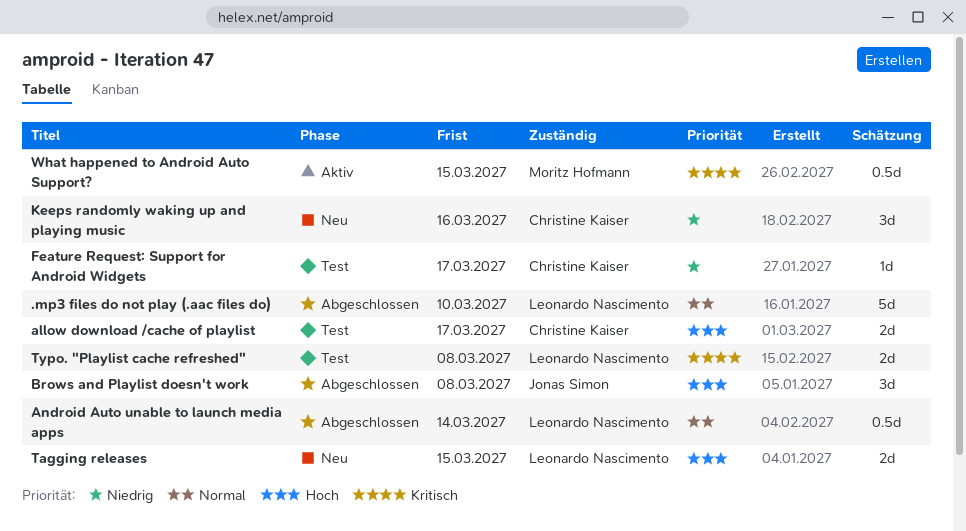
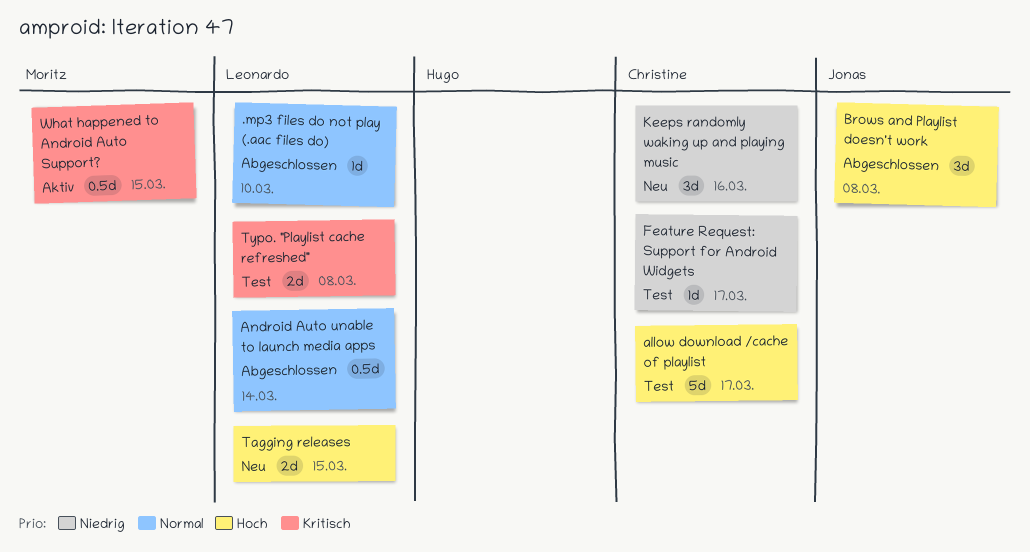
.mp3 files do not play (.aac files do), estimate: 5d -> 1d
allow download /cache of playlist, estimate: 2d -> 5d

